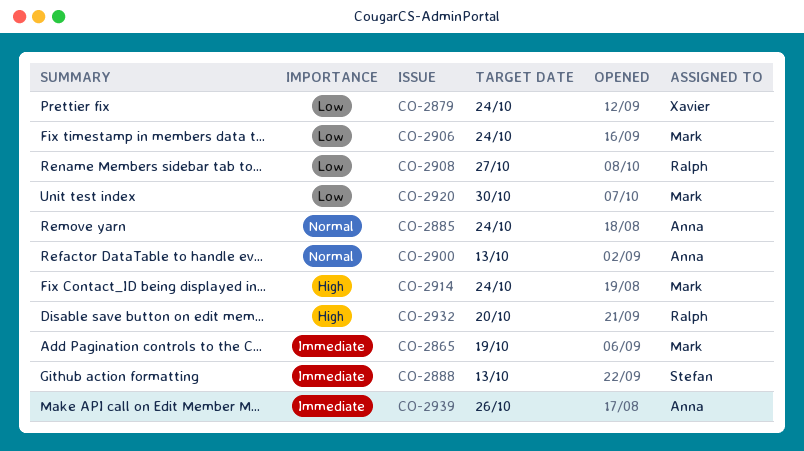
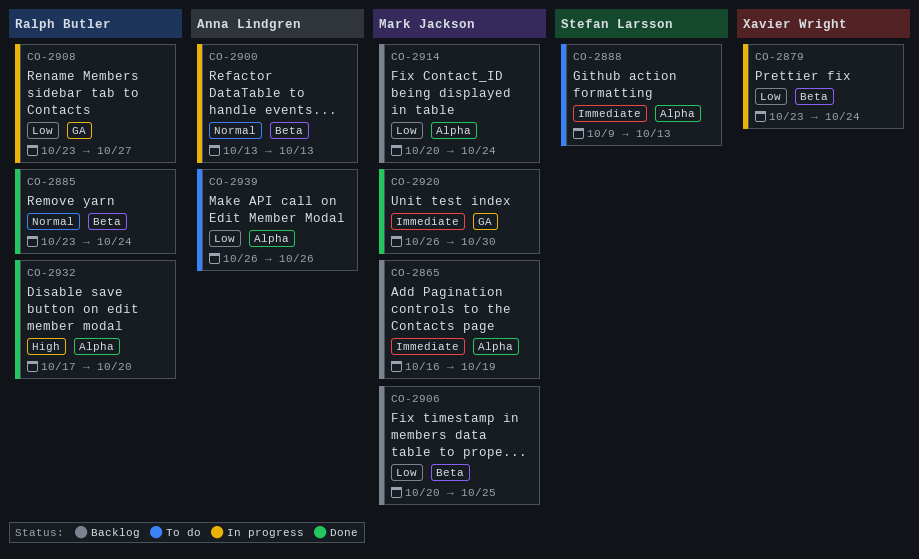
CO-2885, owner: Anna Lindgren -> Ralph Butler
CO-2906, due: Oct 24 -> Oct 25
CO-2914, priority: High -> Low
CO-2920, priority: Low -> Immediate
CO-2939, priority: Immediate -> Low

